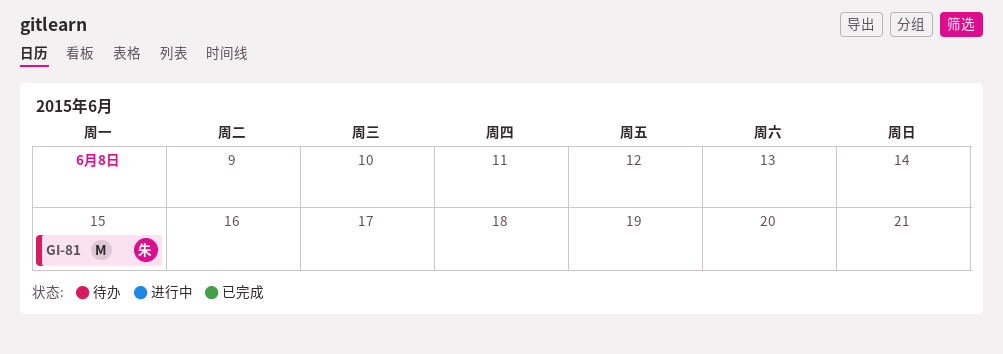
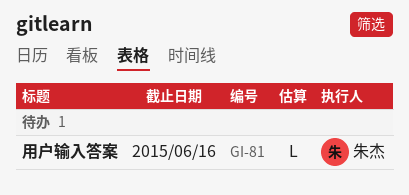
GI-81, estimate: M -> L
GI-81, due: Jun 15 -> Jun 16

